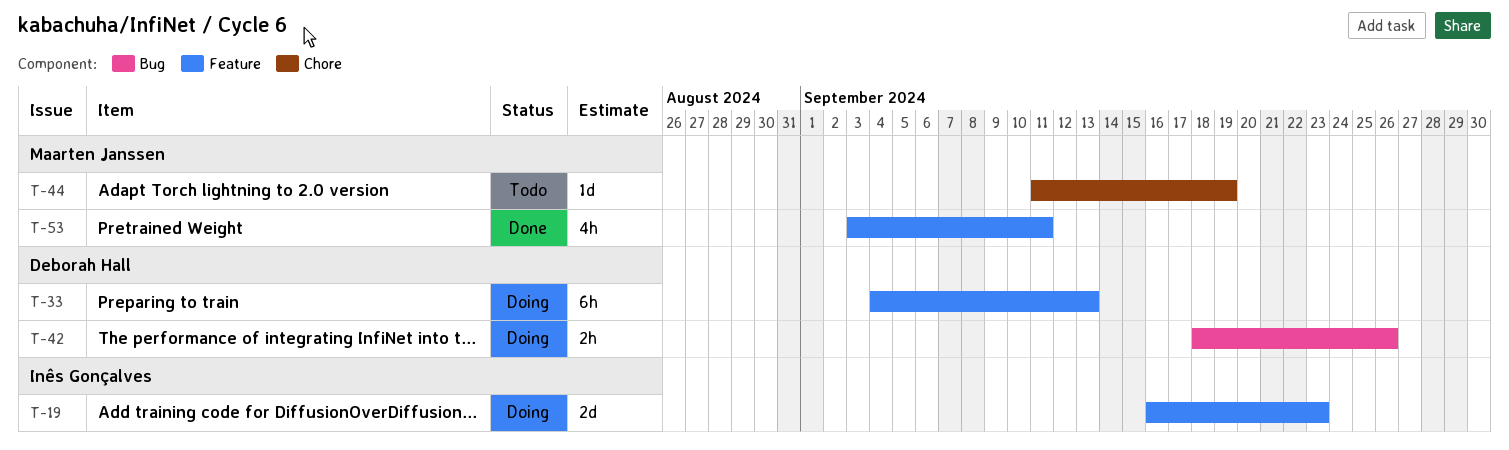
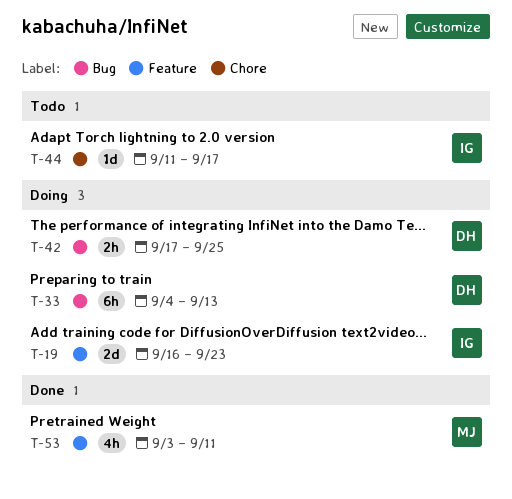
T-33, label: Feature -> Bug
T-42, start: Sep 18 -> Sep 17
T-42, due: Sep 26 -> Sep 25
T-44, owner: Maarten Janssen -> Inês Gonçalves
T-44, due: Sep 19 -> Sep 17

